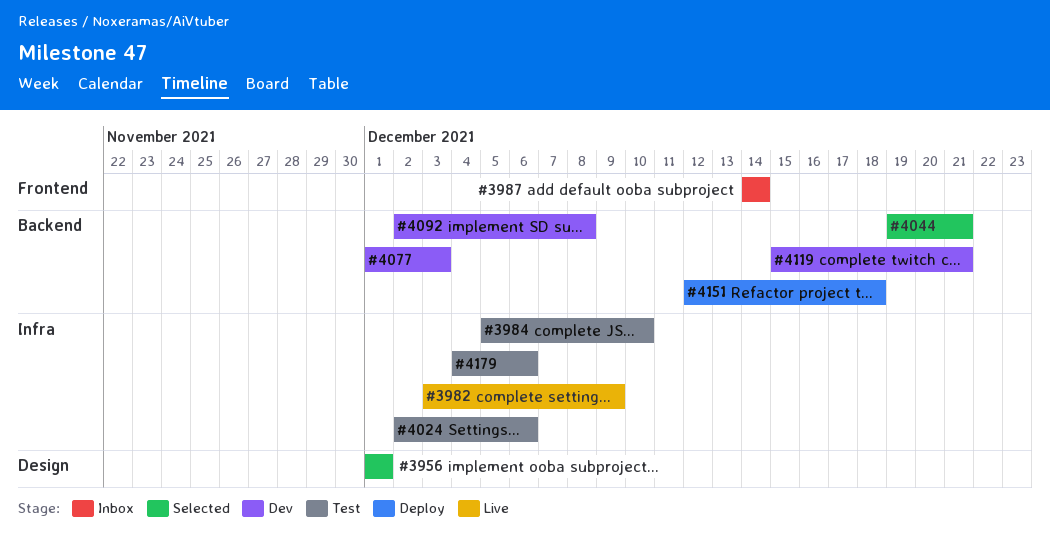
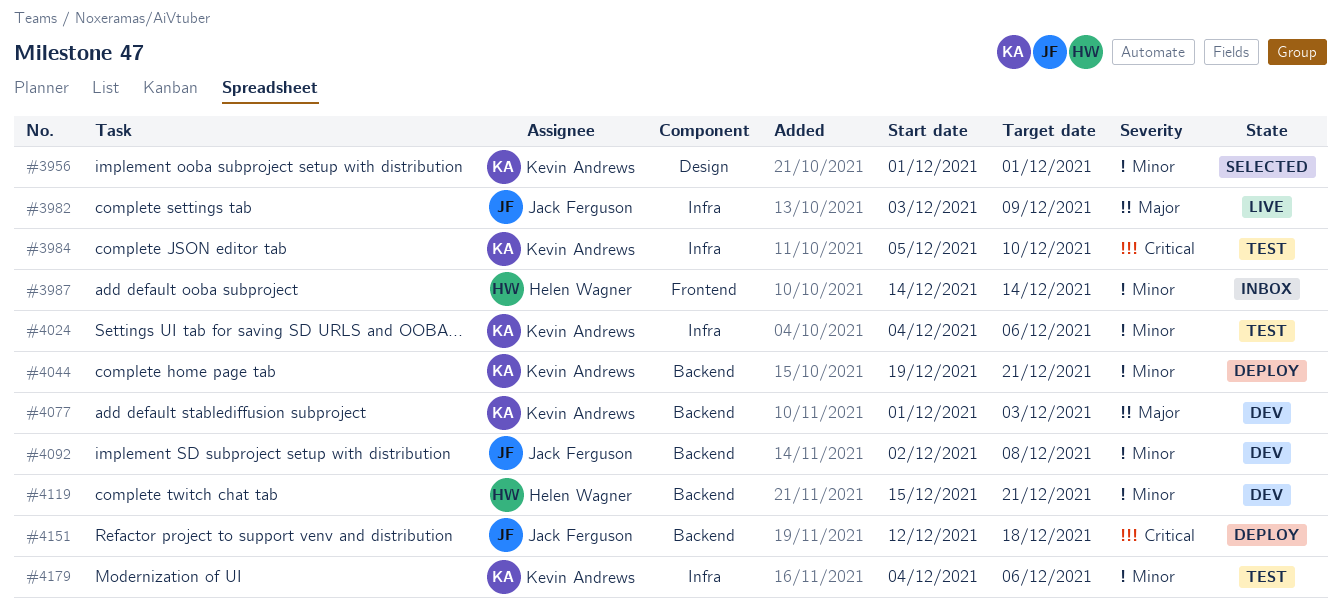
#4024, start: Dec 2 -> Dec 4
#4044, status: Selected -> Deploy

